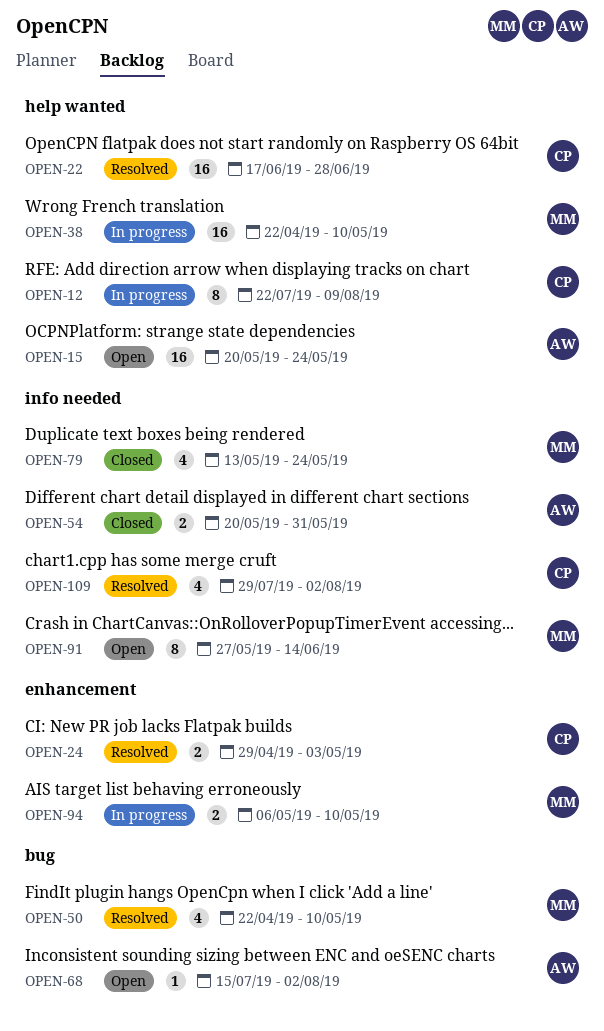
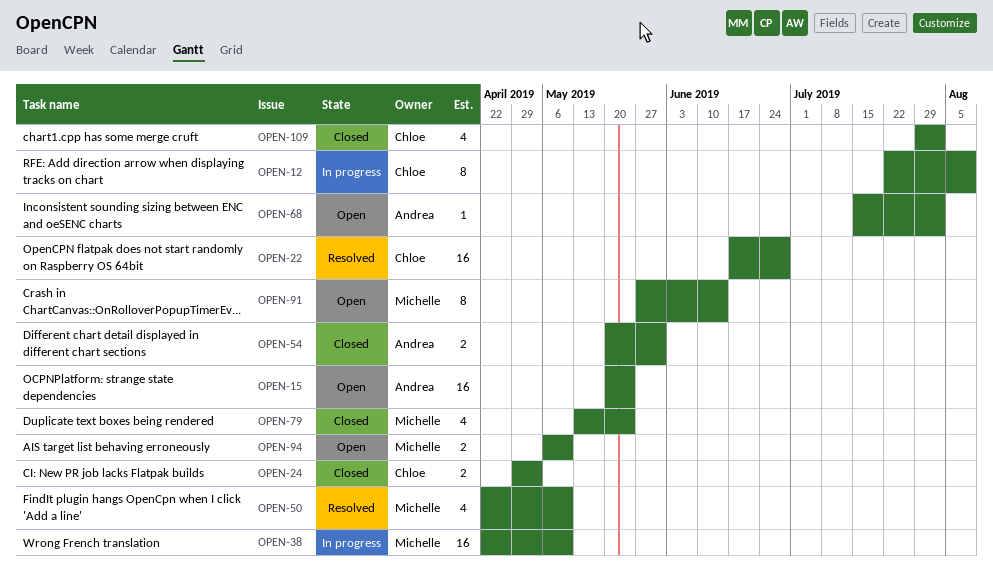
OPEN-24, status: Resolved -> Closed
OPEN-94, status: In progress -> Open
OPEN-109, status: Resolved -> Closed

